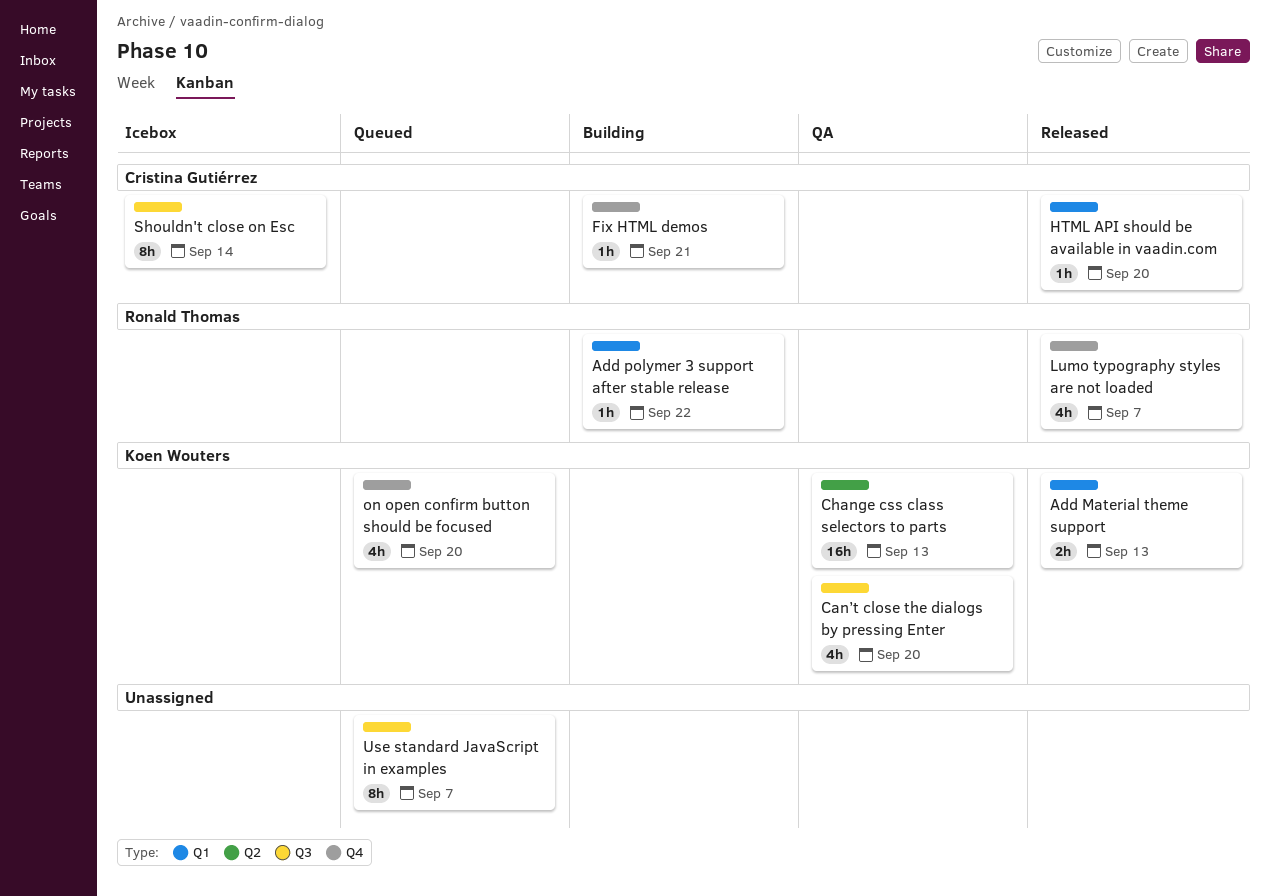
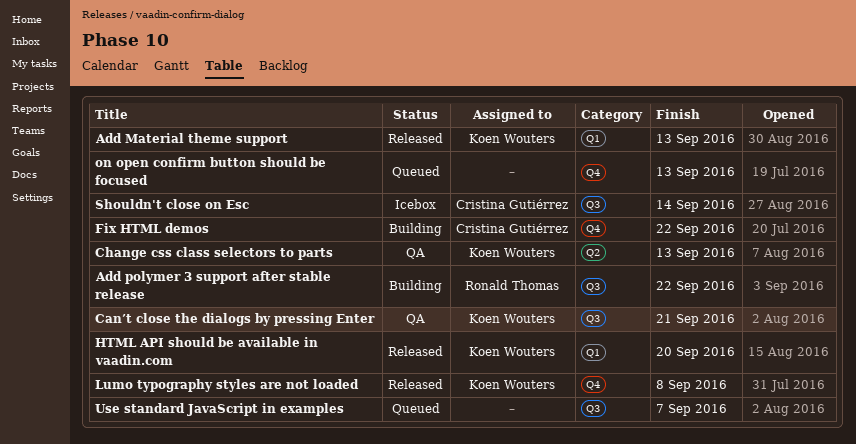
Add polymer 3 support after stable release, label: Q1 -> Q3
Can’t close the dialogs by pressing Enter, due: Sep 20 -> Sep 21
Fix HTML demos, due: Sep 21 -> Sep 22
HTML API should be available in vaadin.com, owner: Cristina Gutiérrez -> Koen Wouters
Lumo typography styles are not loaded, owner: Ronald Thomas -> Koen Wouters
Lumo typography styles are not loaded, due: Sep 7 -> Sep 8
on open confirm button should be focused, owner: Koen Wouters -> none
on open confirm button should be focused, due: Sep 20 -> Sep 13

